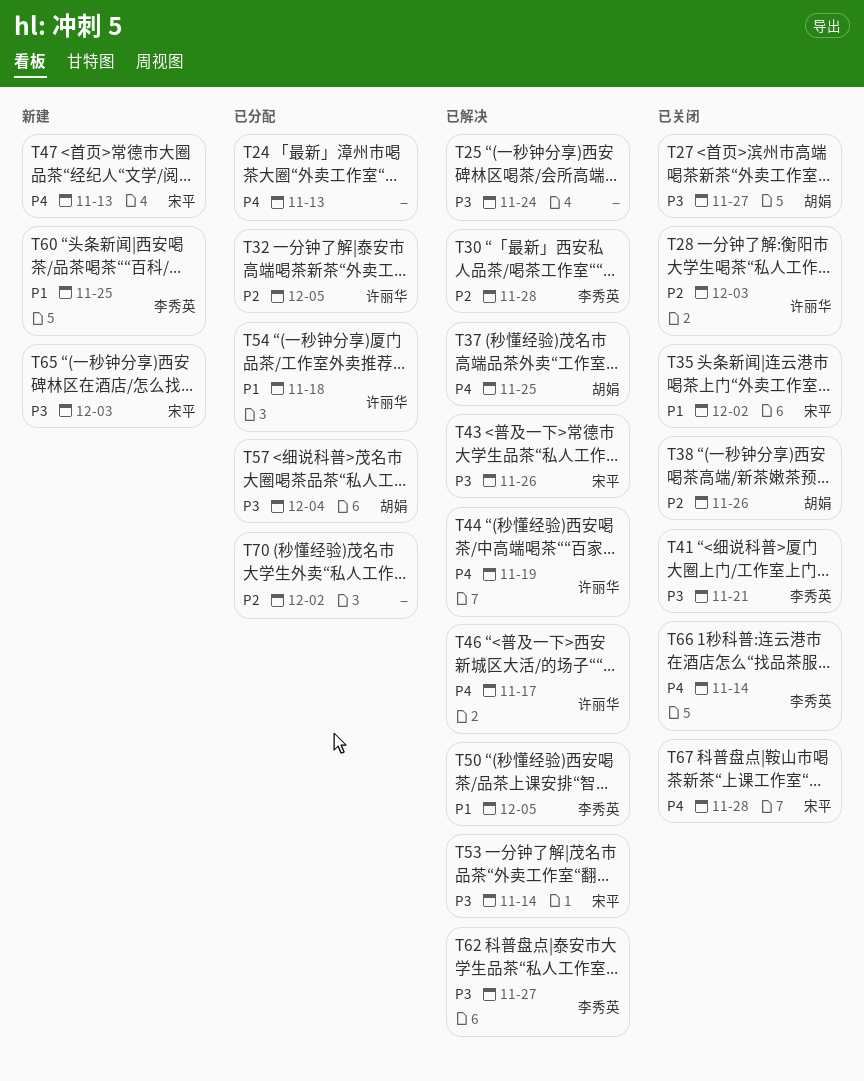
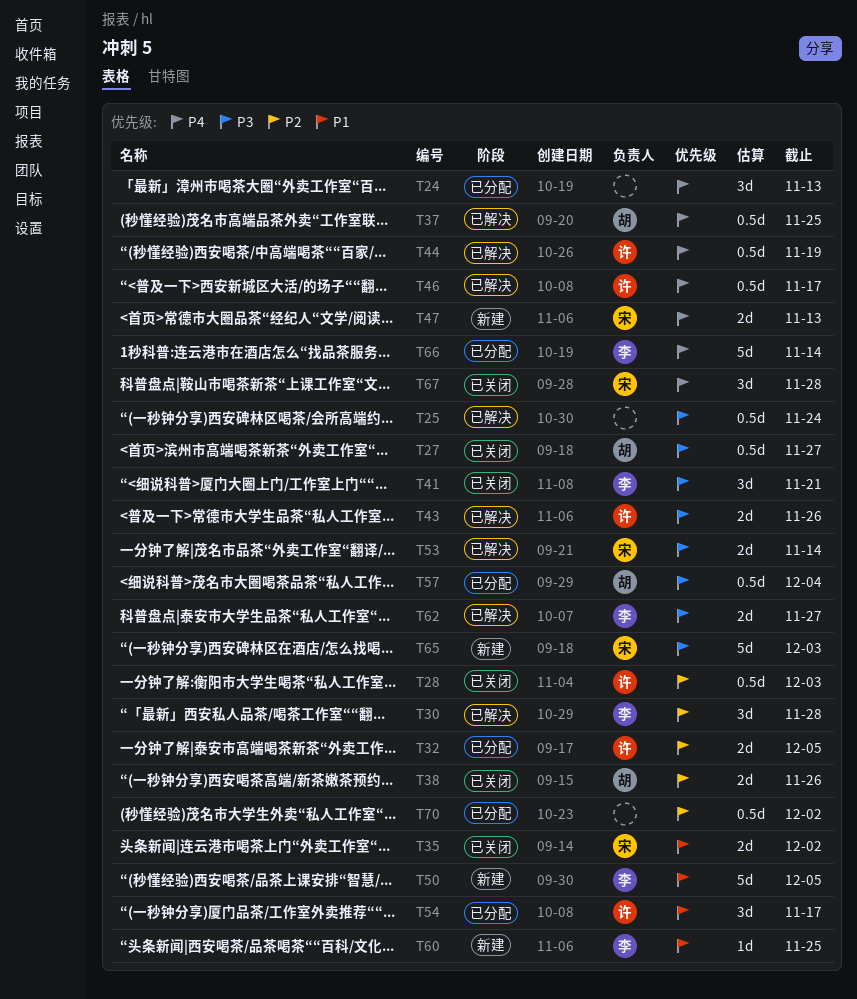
T43, owner: 宋平 -> 许丽华
T50, status: 已解决 -> 新建
T54, due: Nov 18 -> Nov 17
T66, status: 已关闭 -> 已分配

